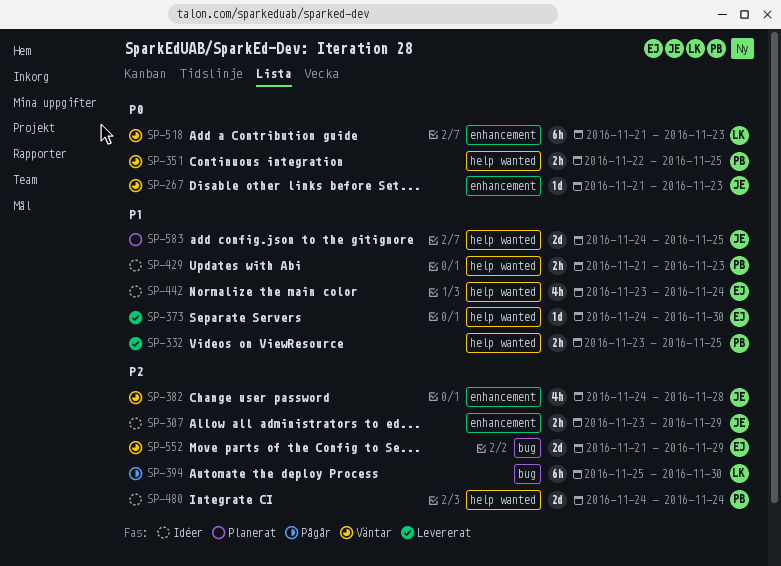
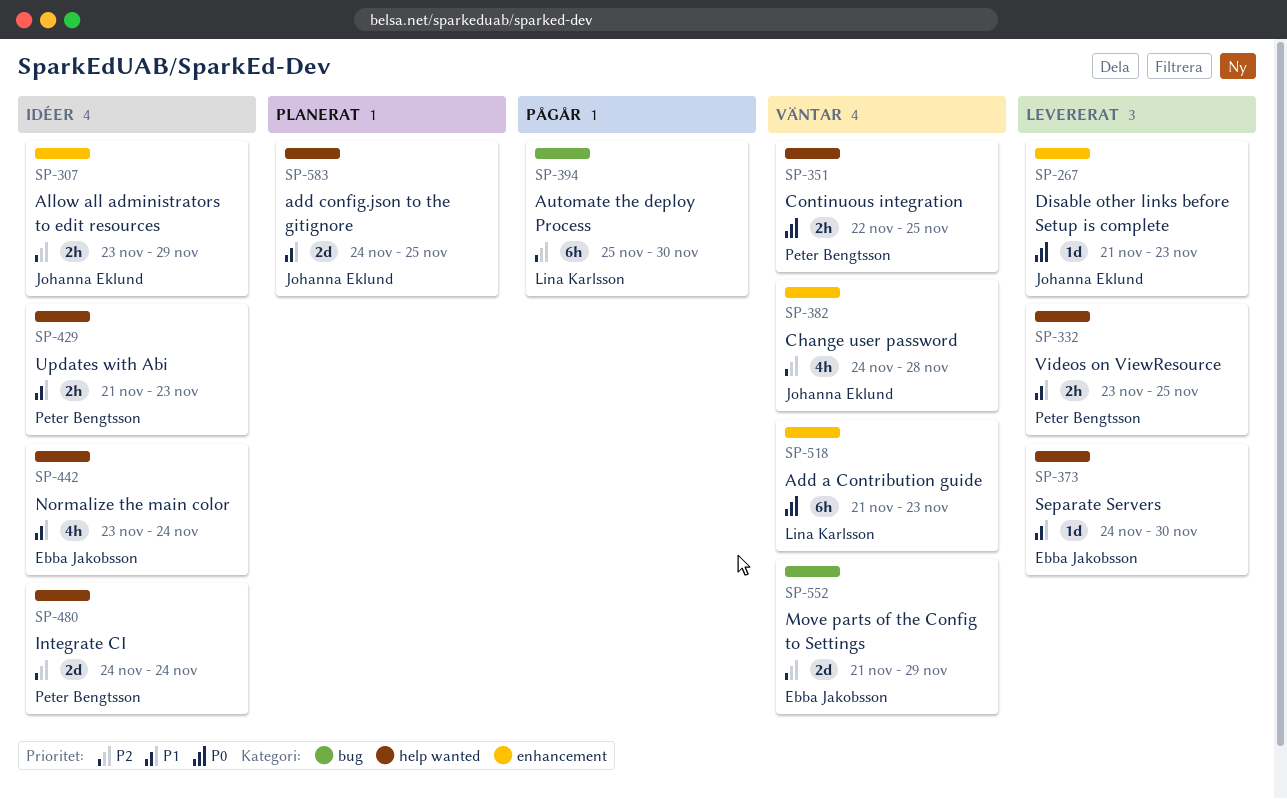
SP-267, status: Väntar -> Levererat

